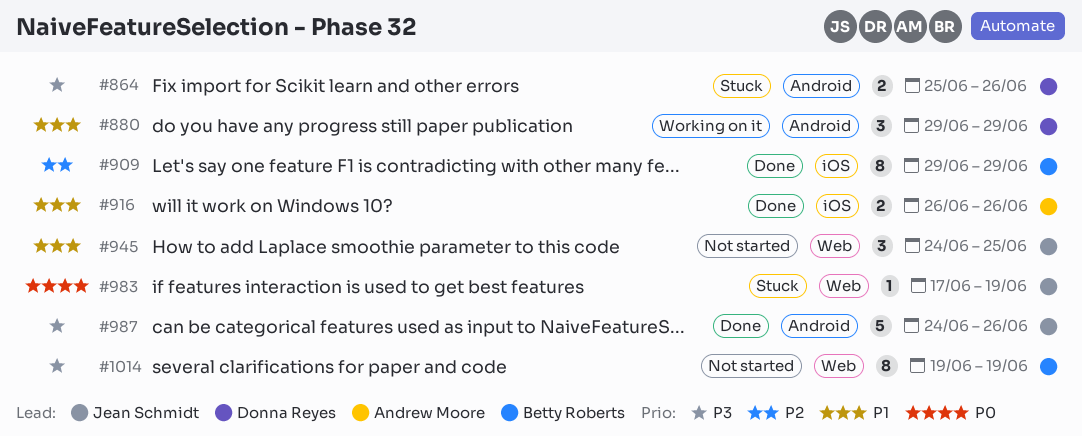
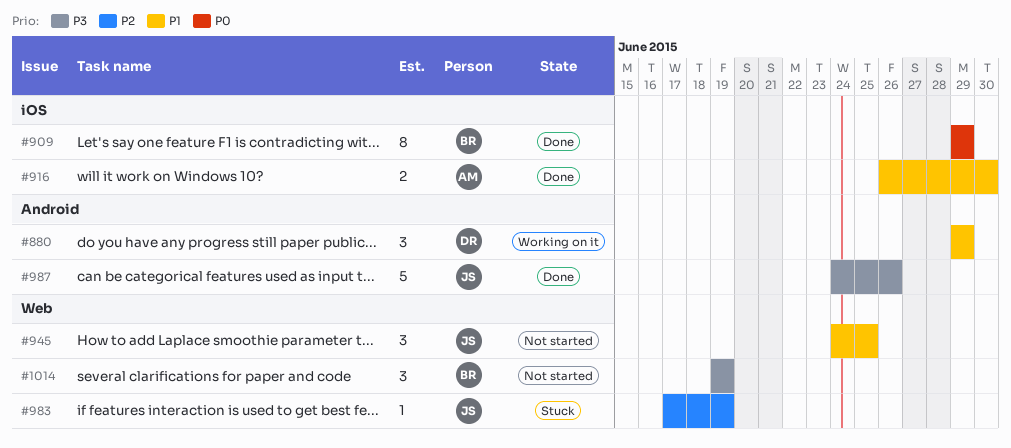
#864: present -> none
#909, priority: P2 -> P0
#916, due: Jun 26 -> Jun 30
#983, priority: P0 -> P2
#1014, estimate: 8 -> 3

